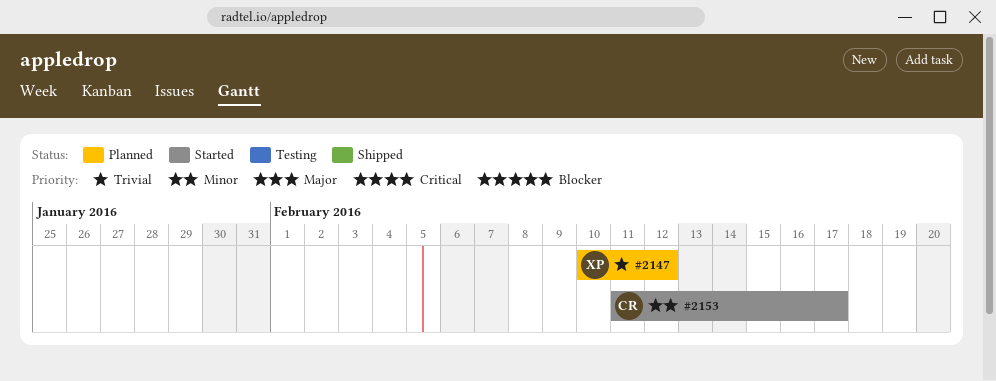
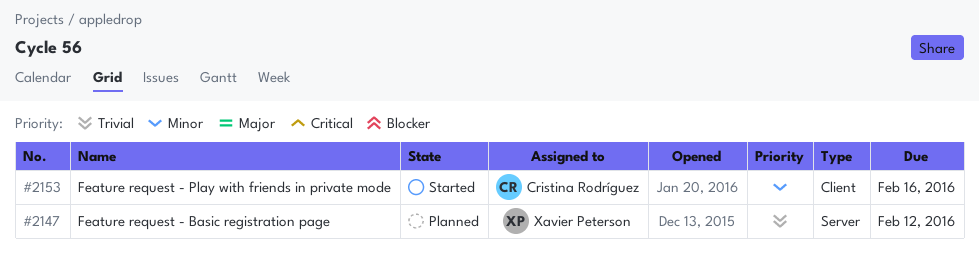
#2153, due: Feb 17 -> Feb 16

